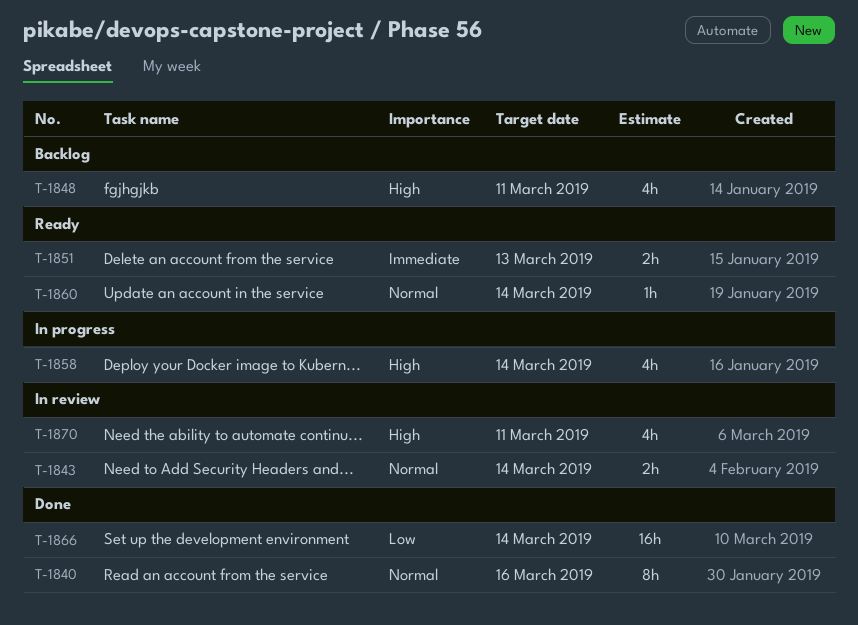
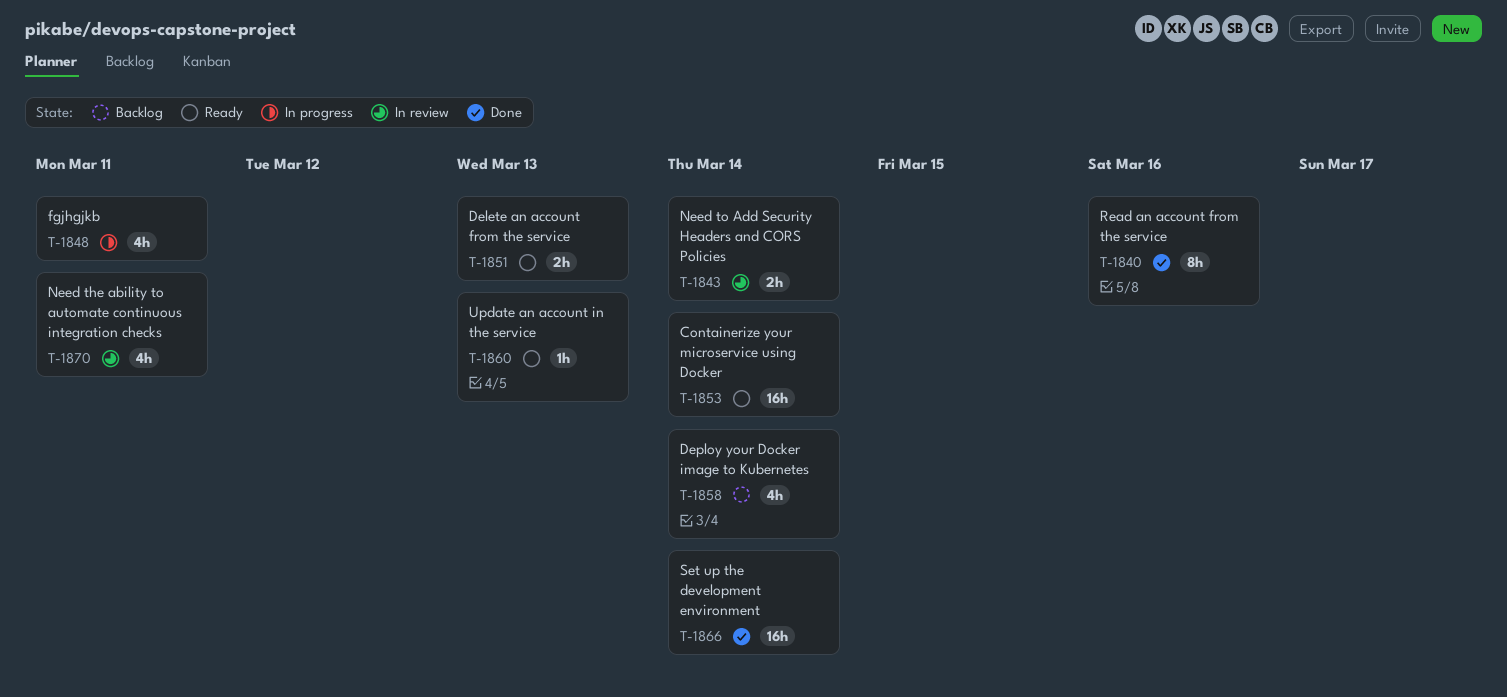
T-1848, status: Backlog -> In progress
T-1853: none -> present
T-1858, status: In progress -> Backlog
T-1860, due: Mar 14 -> Mar 13

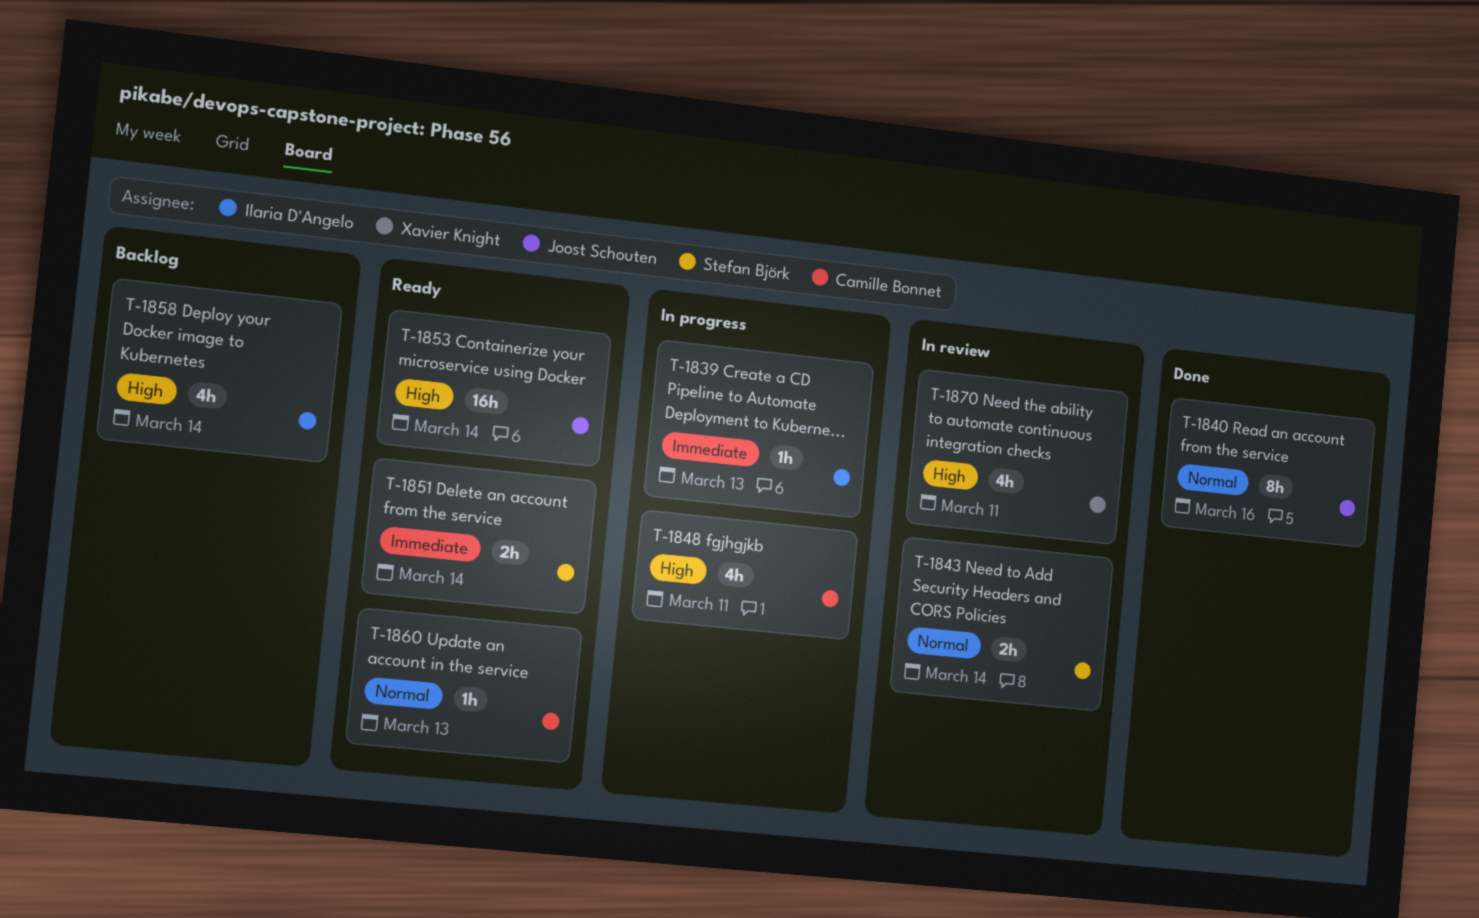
T-1839: none -> present
T-1851, due: Mar 13 -> Mar 14
T-1866: present -> none

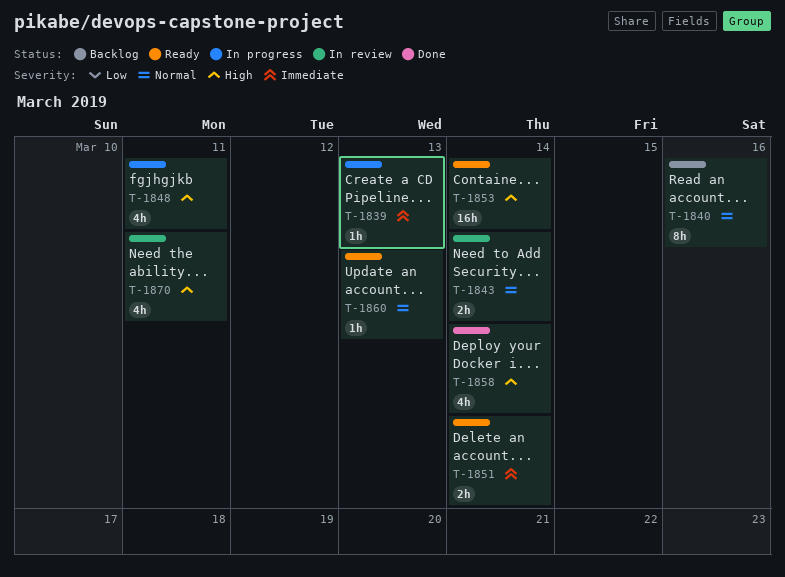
T-1840, status: Done -> Backlog
T-1858, status: Backlog -> Done

